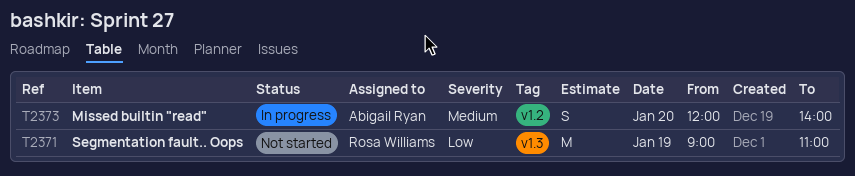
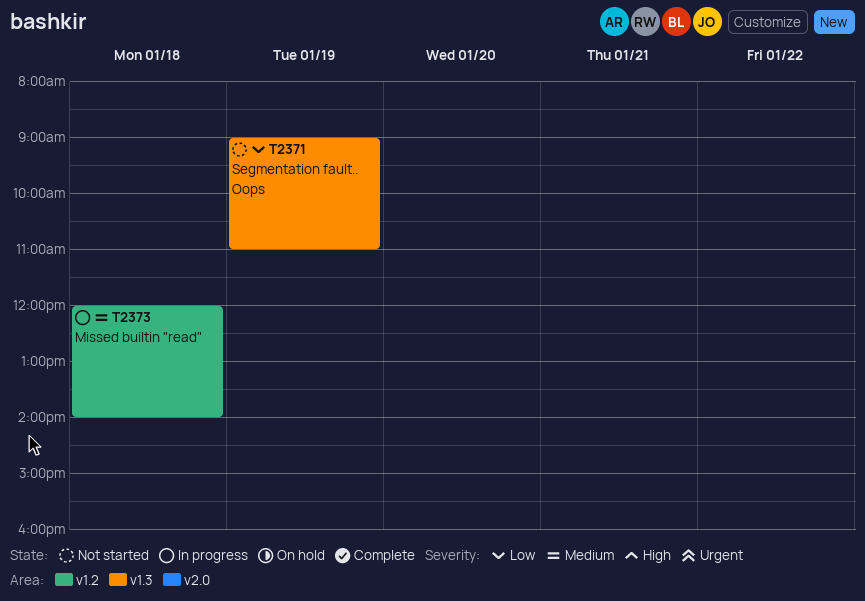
T2373, day: Jan 20 -> Jan 18

